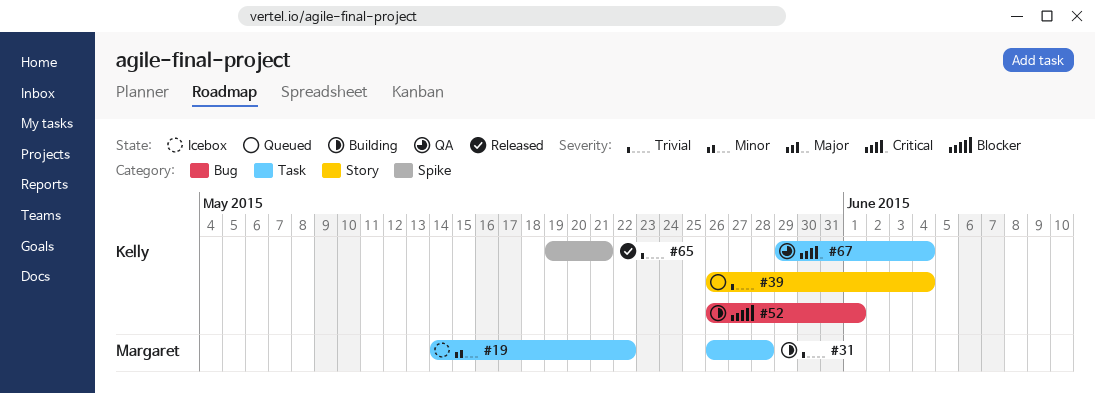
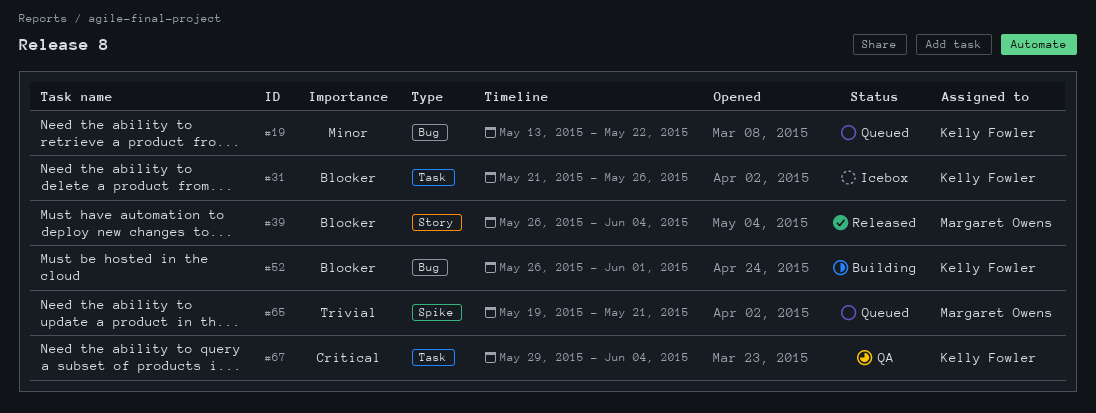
#19, status: Icebox -> Queued
#19, owner: Margaret Owens -> Kelly Fowler
#19, label: Task -> Bug
#19, start: May 14 -> May 13
#31, status: Building -> Icebox
#31, owner: Margaret Owens -> Kelly Fowler
#31, priority: Trivial -> Blocker
#31, start: May 26 -> May 21
#31, due: May 28 -> May 26
#39, status: Queued -> Released
#39, owner: Kelly Fowler -> Margaret Owens
#39, priority: Trivial -> Blocker
#65, status: Released -> Queued
#65, owner: Kelly Fowler -> Margaret Owens

